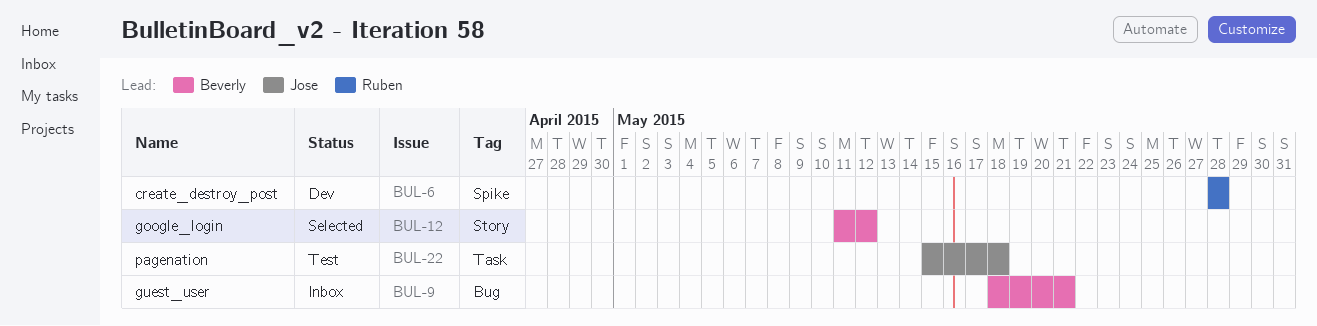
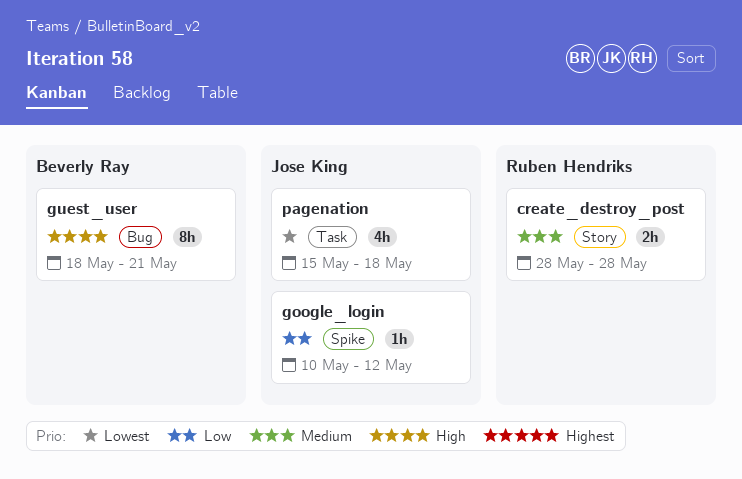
create_destroy_post, label: Spike -> Story
google_login, owner: Beverly Ray -> Jose King
google_login, label: Story -> Spike
google_login, start: May 11 -> May 10

